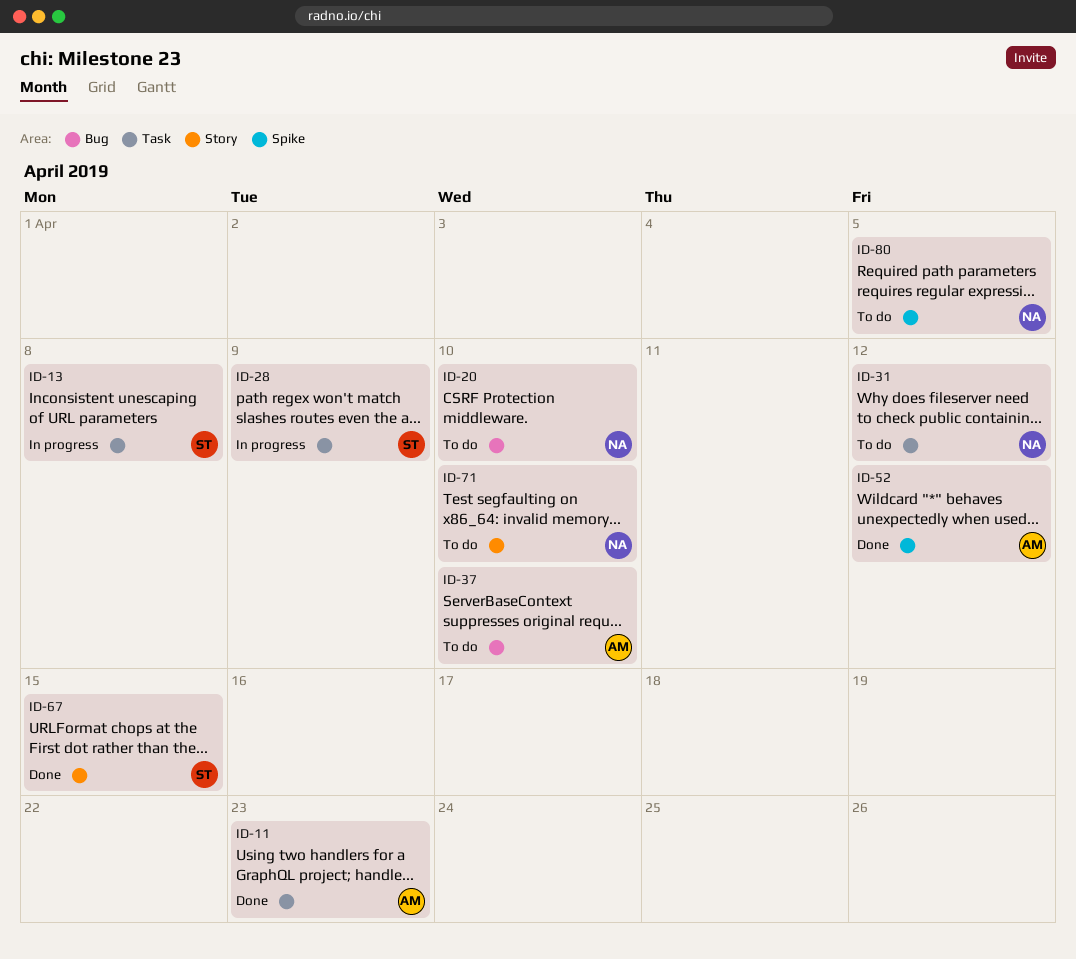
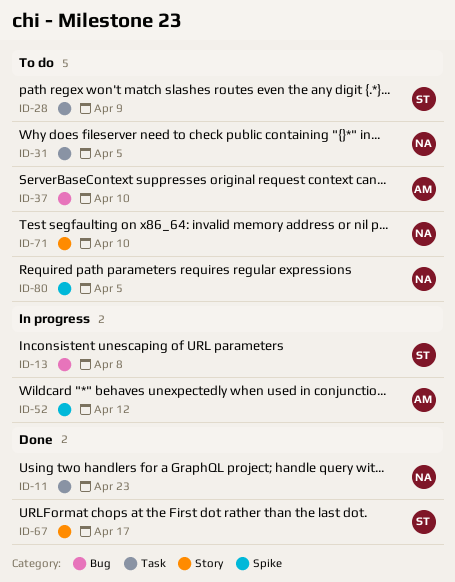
ID-11, owner: AM -> NA
ID-13, label: Task -> Bug
ID-20: present -> none
ID-28, status: In progress -> To do
ID-31, due: Apr 12 -> Apr 5
ID-52, status: Done -> In progress
ID-67, due: Apr 15 -> Apr 17

